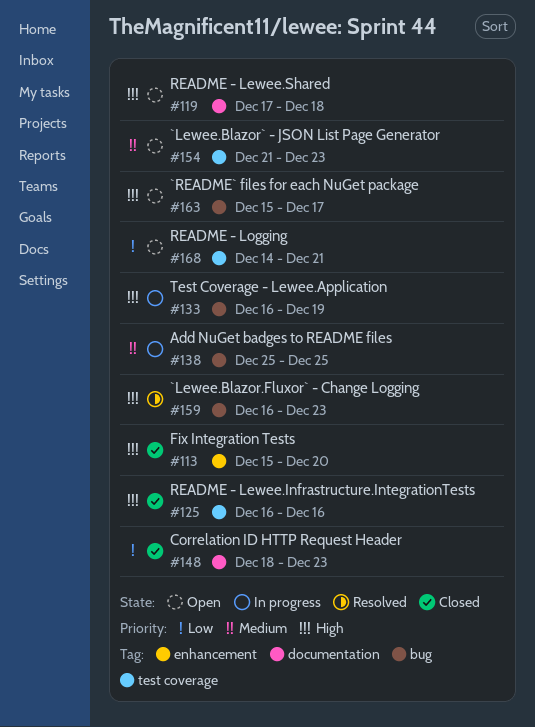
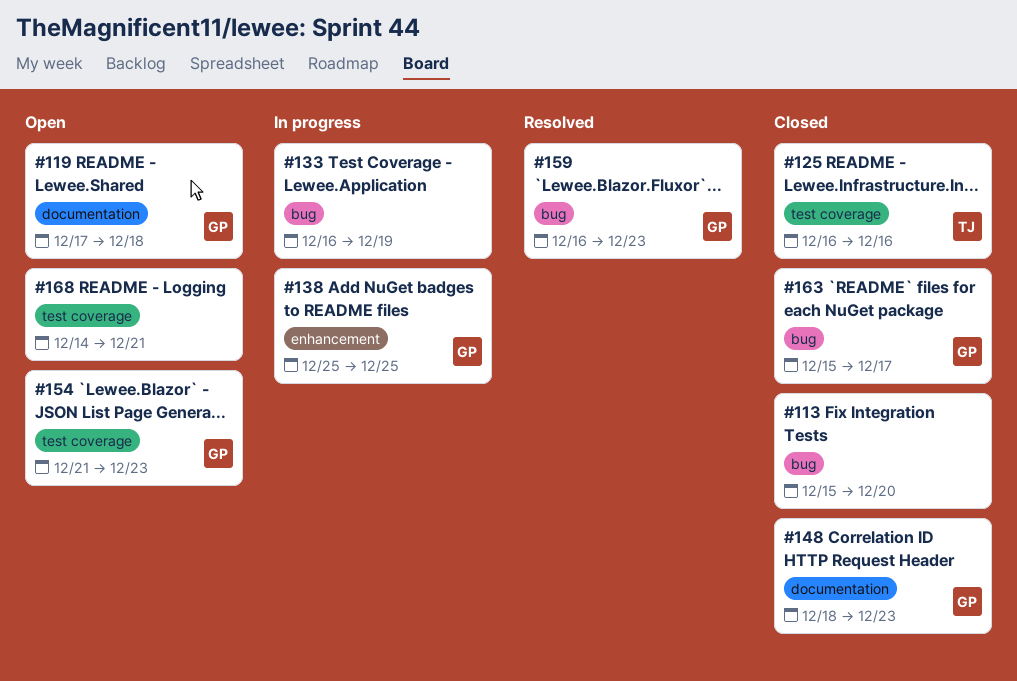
#113, label: enhancement -> bug
#138, label: bug -> enhancement
#163, status: Open -> Closed

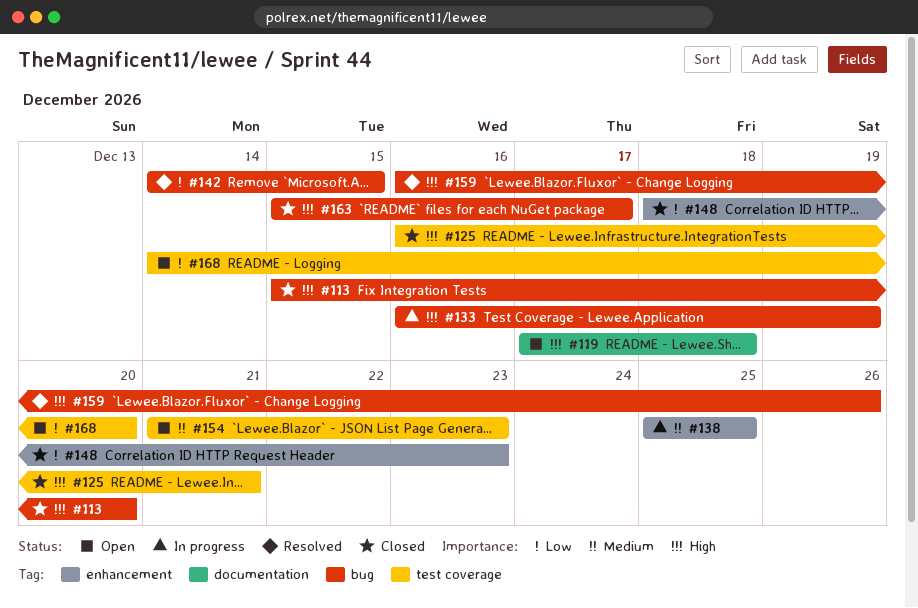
#125, due: Dec 16 -> Dec 21
#142: none -> present
#148, label: documentation -> enhancement
#159, due: Dec 23 -> Dec 26
#168, due: Dec 21 -> Dec 20

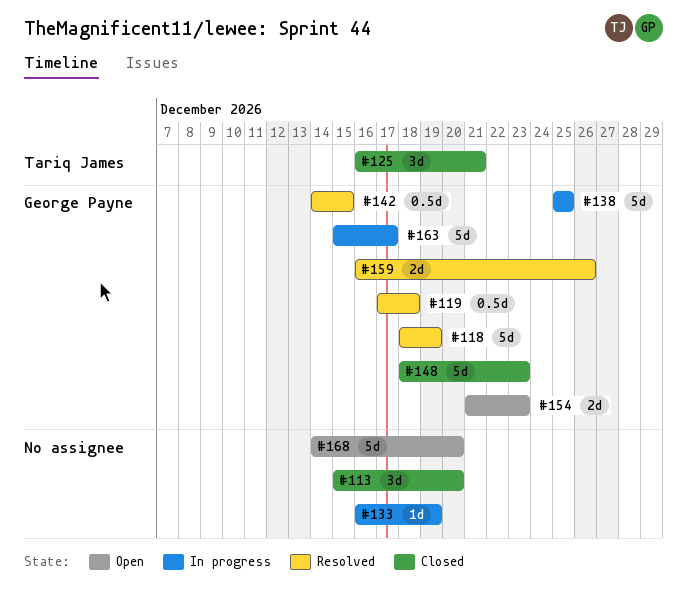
#118: none -> present
#119, status: Open -> Resolved
#163, status: Closed -> In progress

